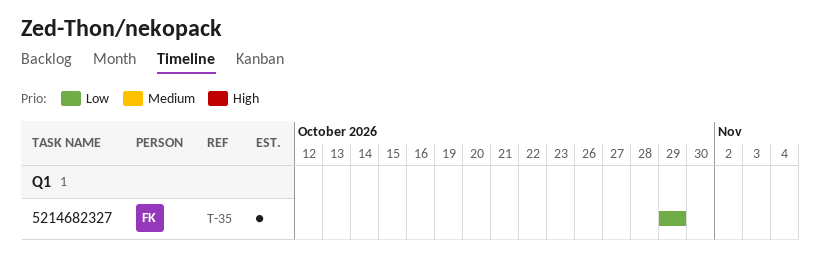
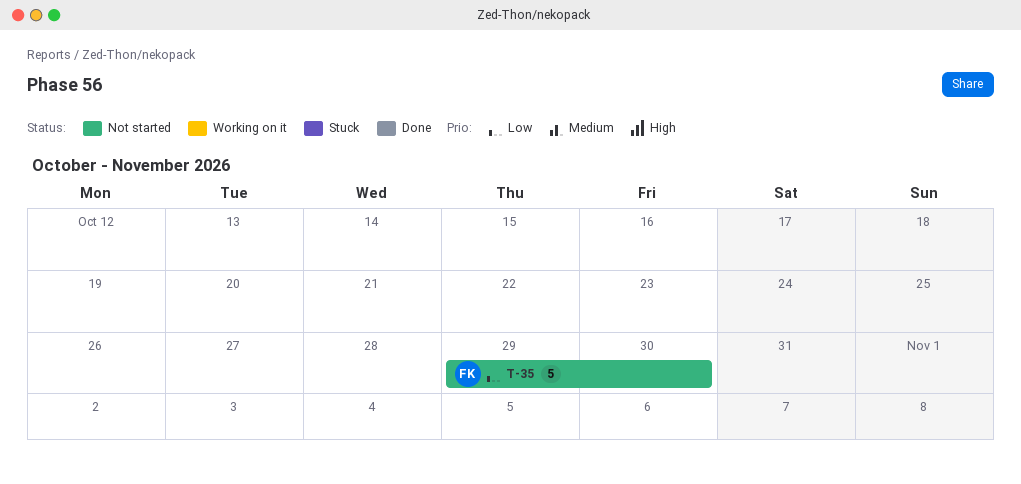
T-35, estimate: 1 -> 5
T-35, due: Oct 29 -> Oct 30

